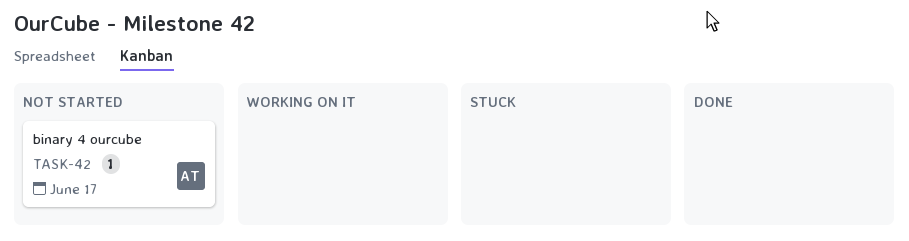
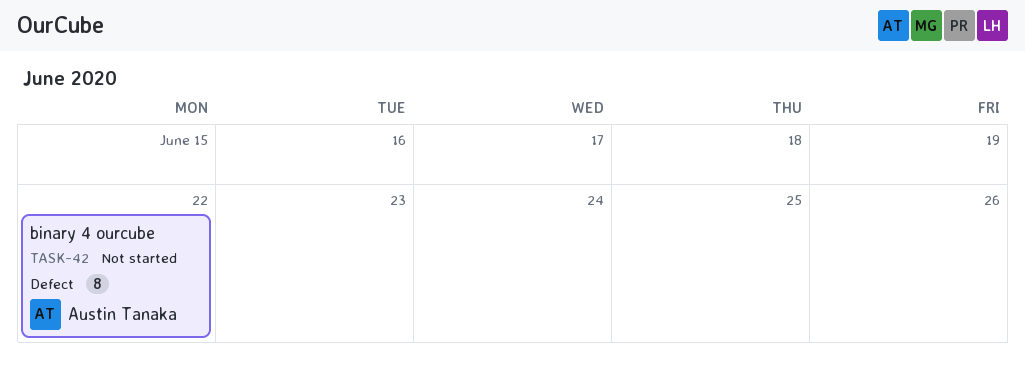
TASK-42, estimate: 1 -> 8
TASK-42, due: Jun 17 -> Jun 22

